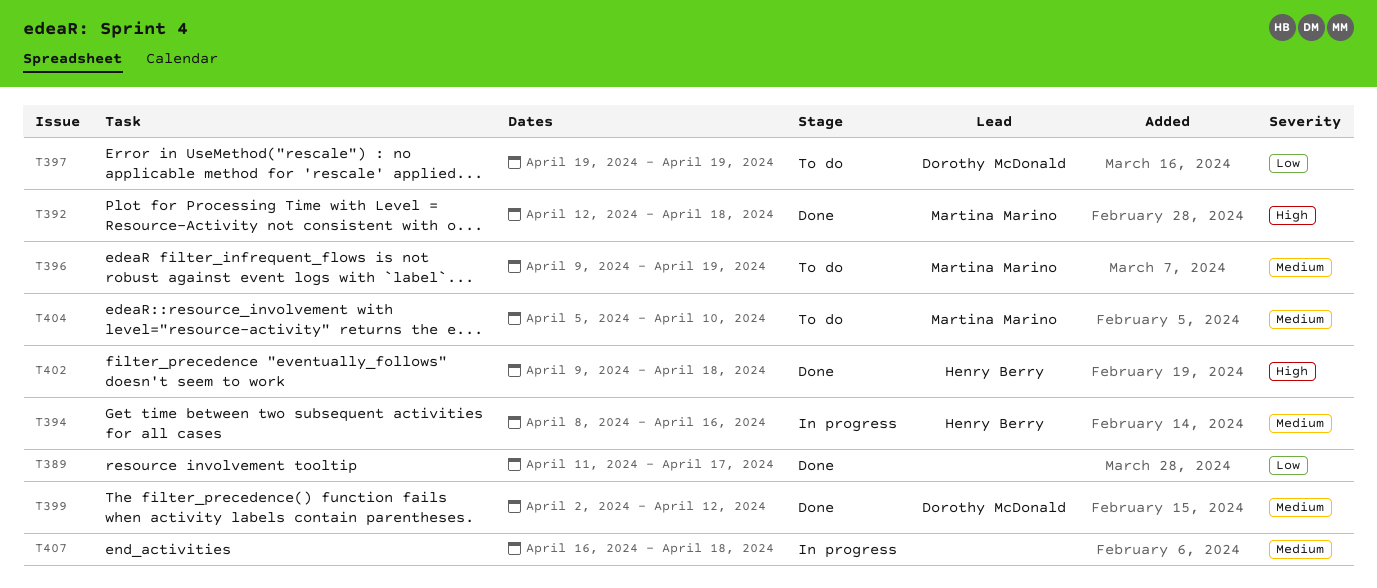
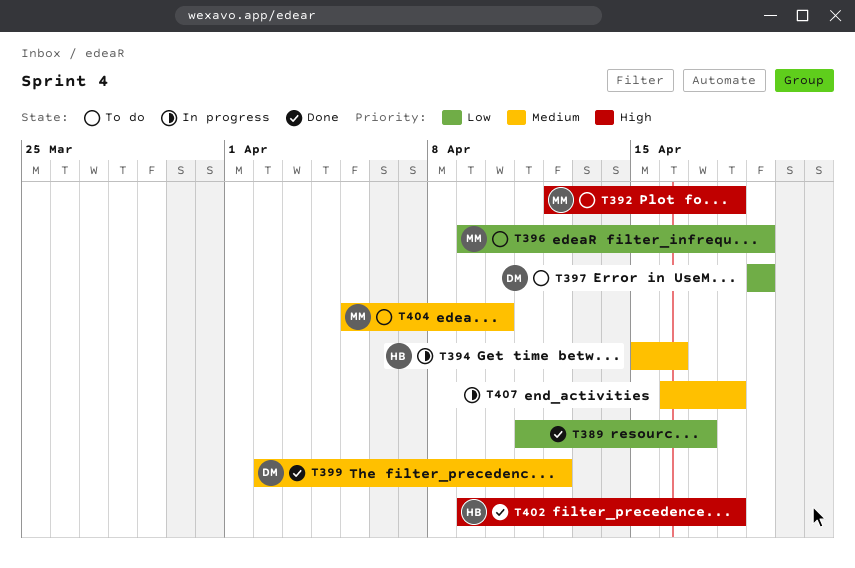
T392, status: Done -> To do
T394, start: Apr 8 -> Apr 15
T396, priority: Medium -> Low

